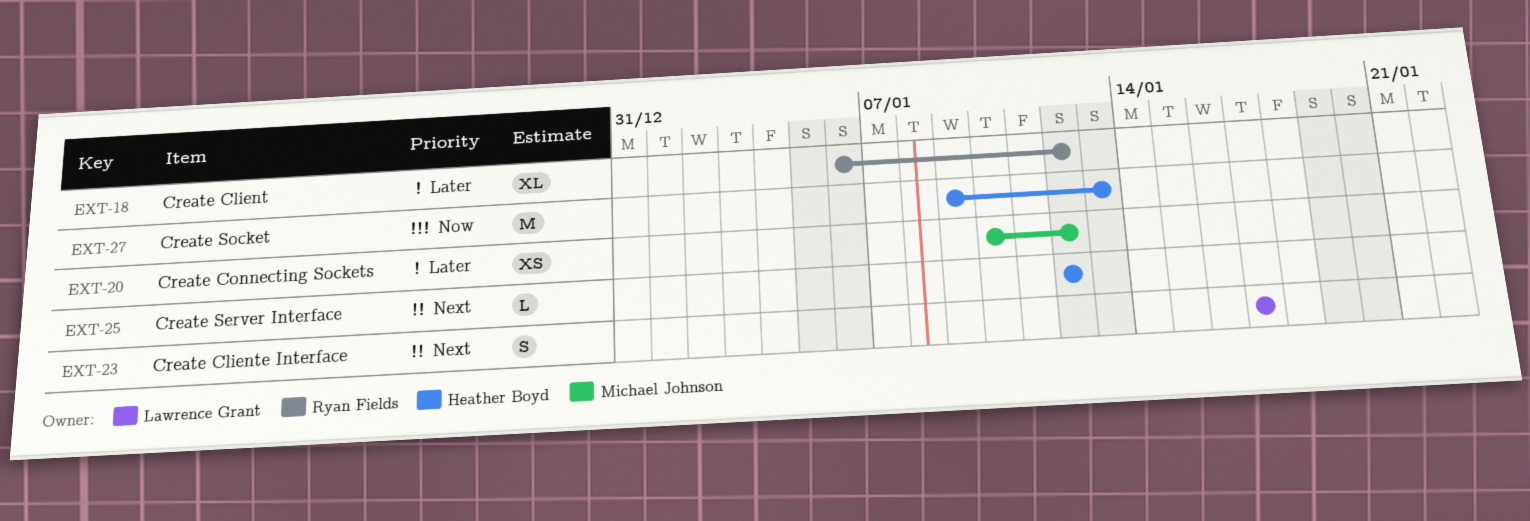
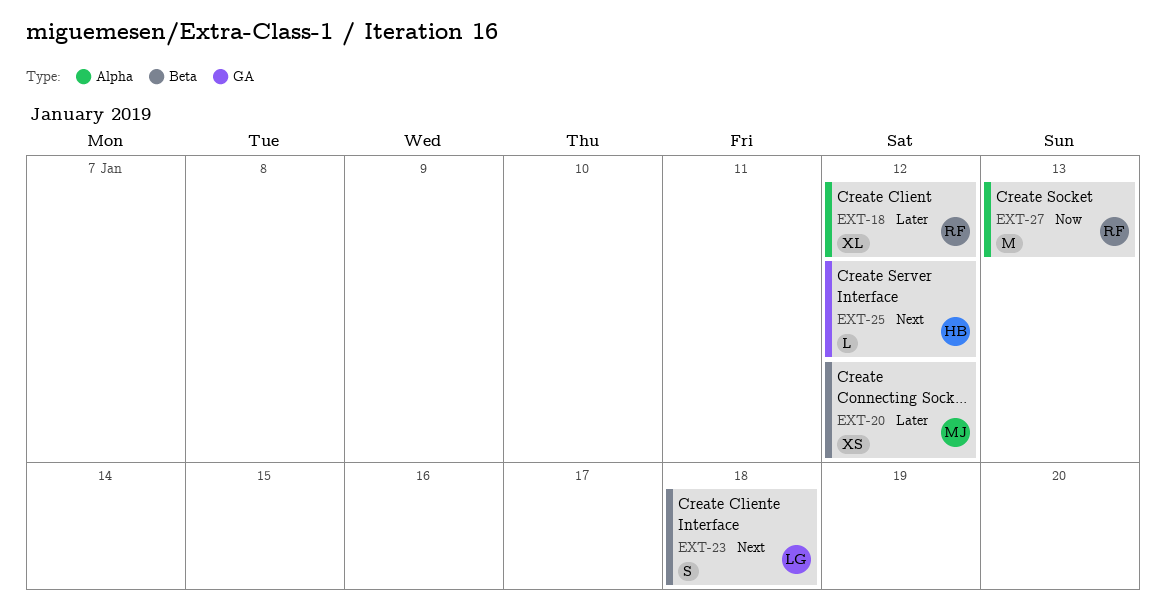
EXT-23, due: Jan 17 -> Jan 18
EXT-27, owner: Heather Boyd -> Ryan Fields

